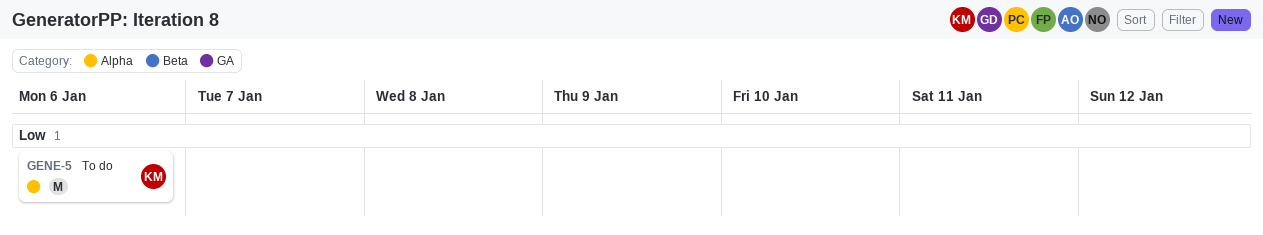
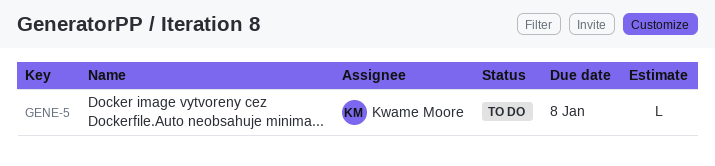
GENE-5, estimate: M -> L
GENE-5, due: Jan 6 -> Jan 8

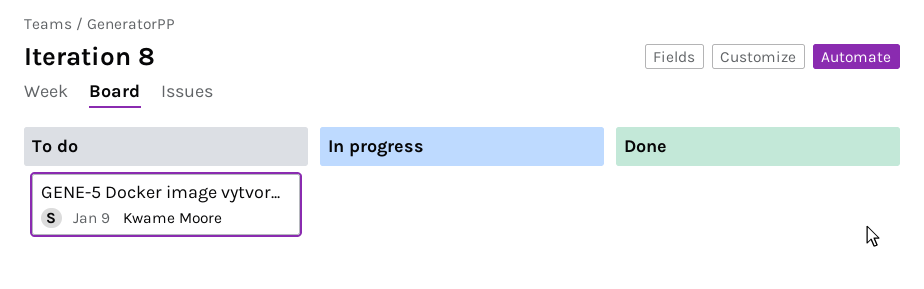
GENE-5, estimate: L -> S
GENE-5, due: Jan 8 -> Jan 9

